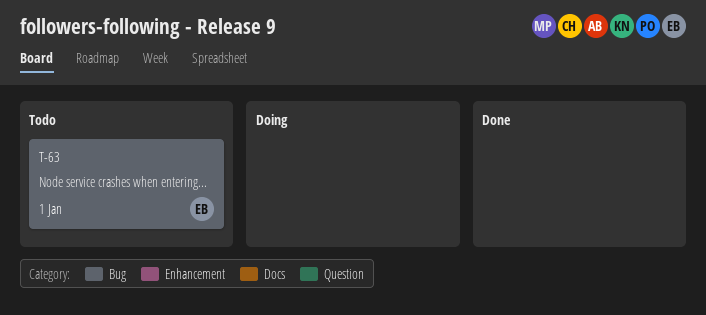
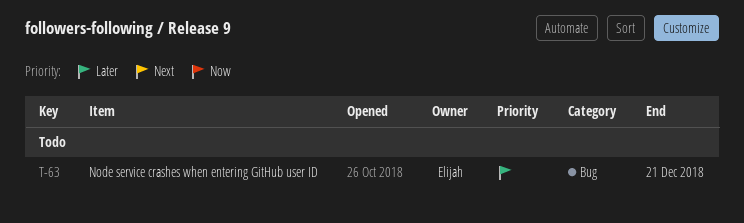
T-63, due: Jan 1 -> Dec 21

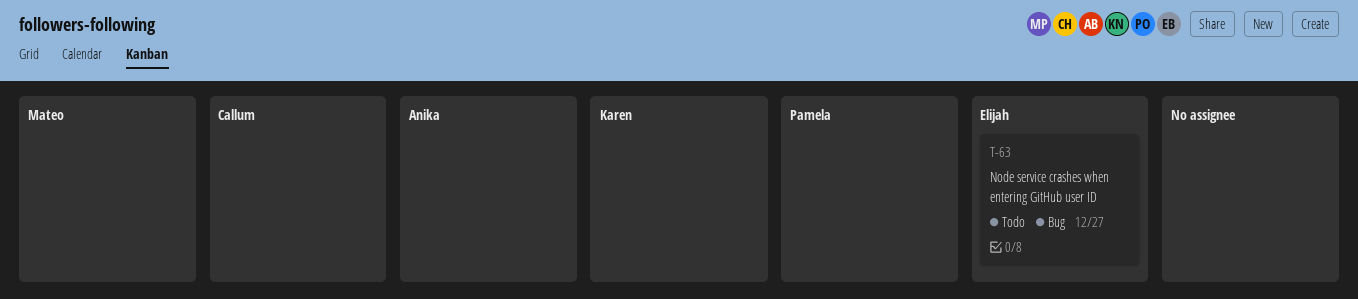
T-63, due: Dec 21 -> Dec 27

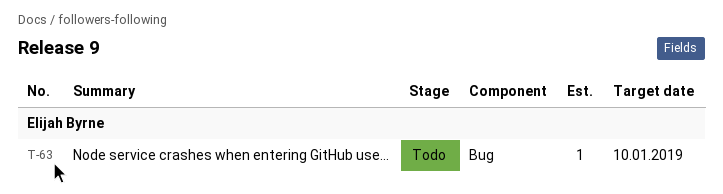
T-63, due: Dec 27 -> Jan 10

